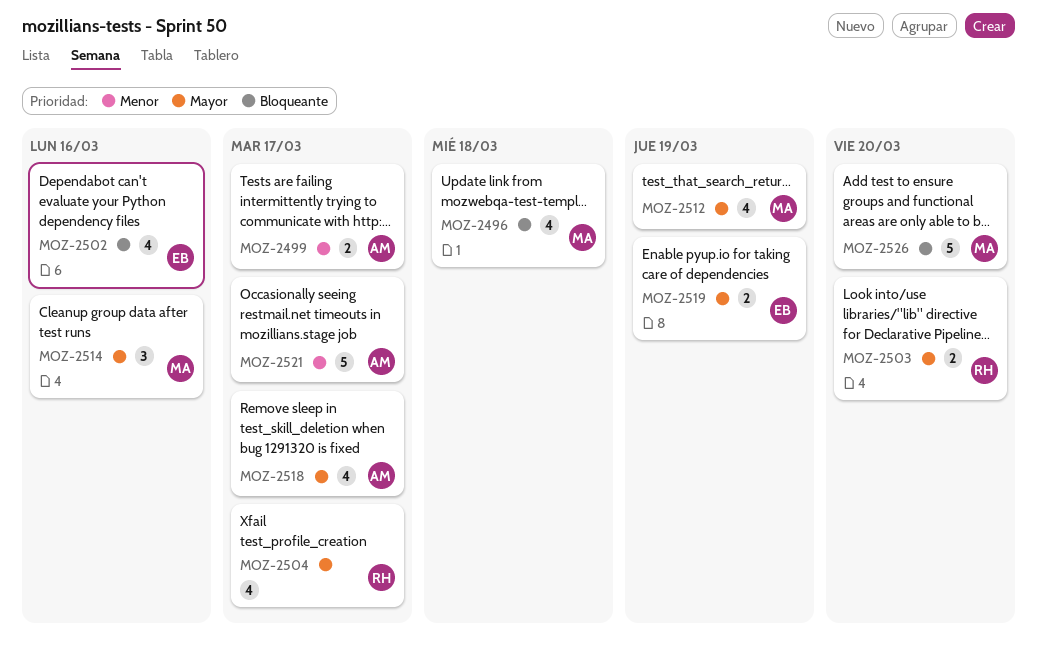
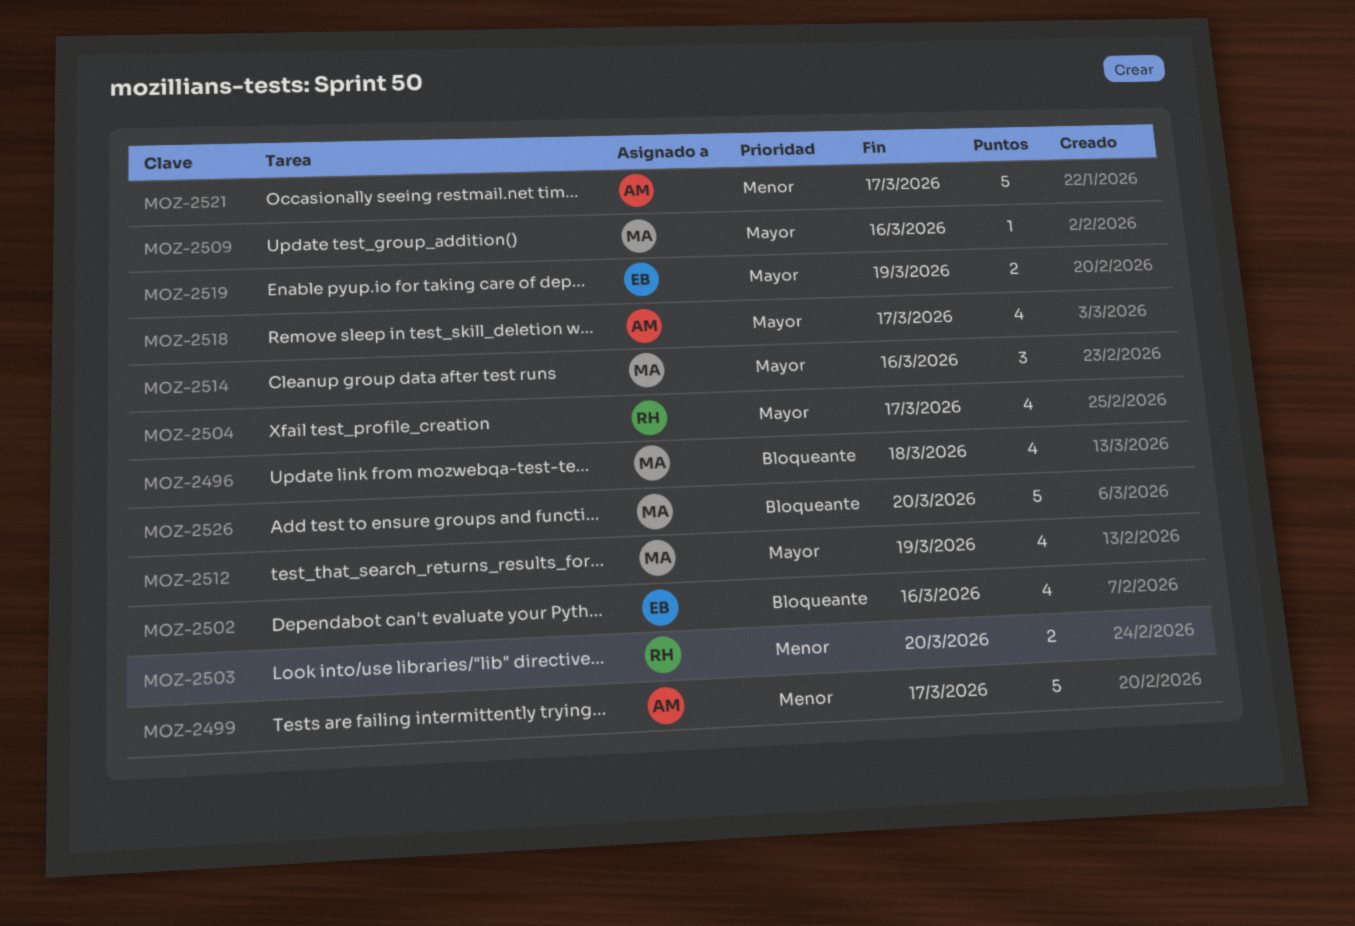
MOZ-2499, estimate: 2 -> 5
MOZ-2503, priority: Mayor -> Menor
MOZ-2509: none -> present

